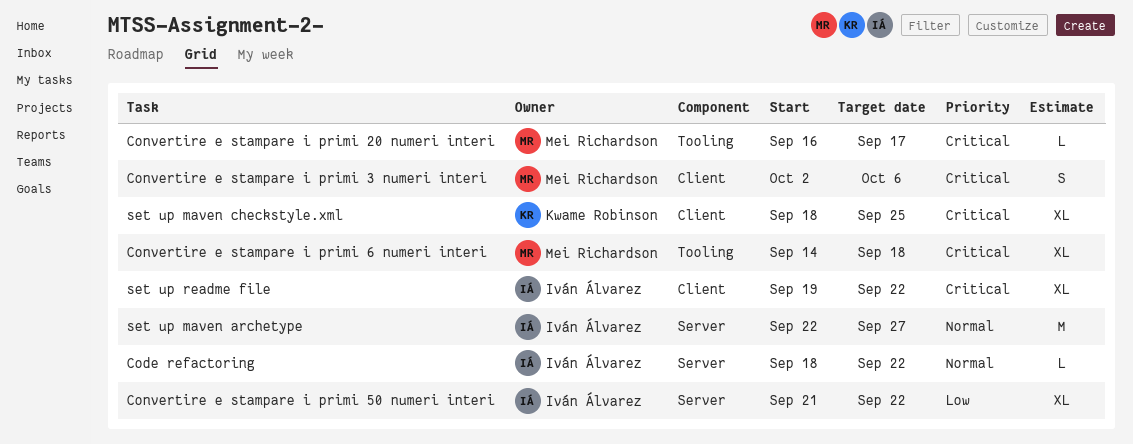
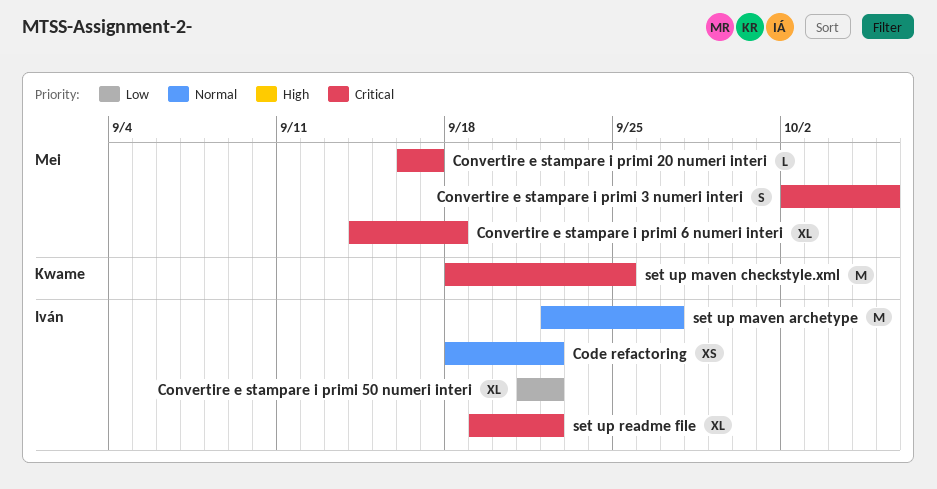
Code refactoring, estimate: L -> XS
set up maven checkstyle.xml, estimate: XL -> M

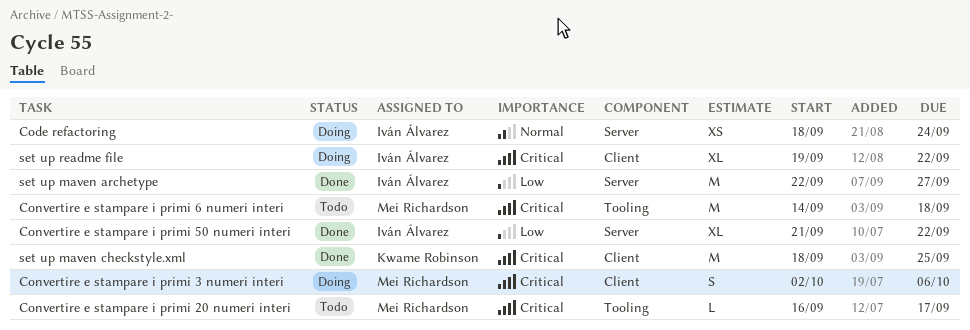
Code refactoring, due: Sep 22 -> Sep 24
Convertire e stampare i primi 6 numeri interi, estimate: XL -> M
set up maven archetype, priority: Normal -> Low

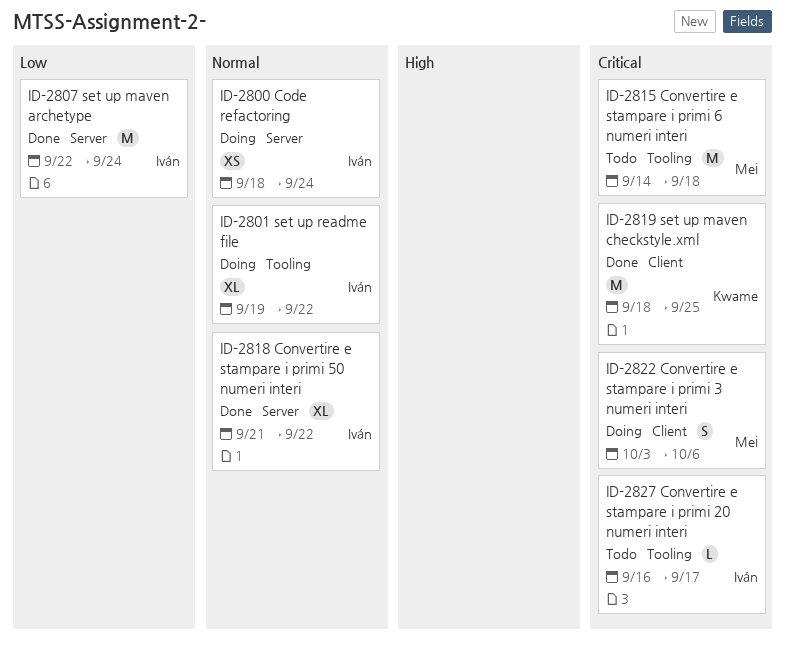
Convertire e stampare i primi 20 numeri interi, owner: Mei Richardson -> Iván Álvarez
Convertire e stampare i primi 3 numeri interi, start: Oct 2 -> Oct 3
Convertire e stampare i primi 50 numeri interi, priority: Low -> Normal
set up maven archetype, due: Sep 27 -> Sep 24
set up readme file, priority: Critical -> Normal
set up readme file, label: Client -> Tooling

